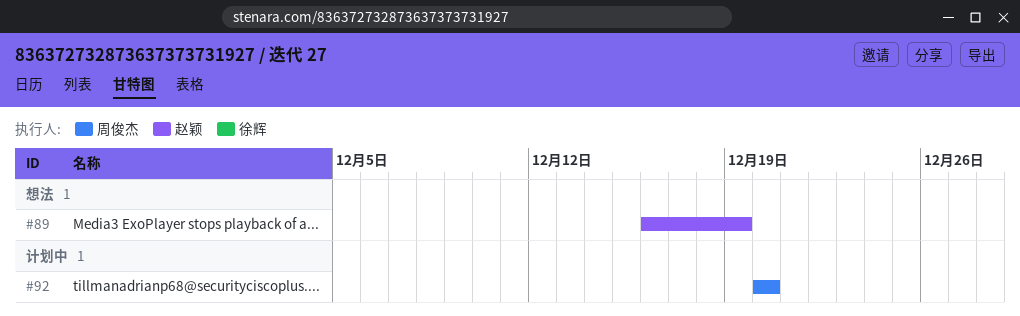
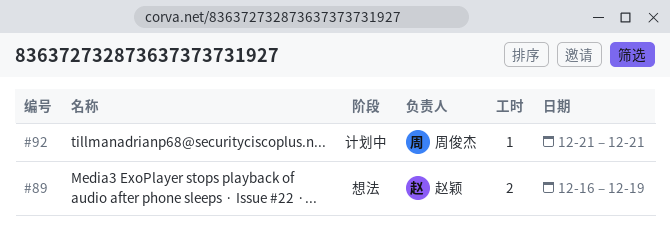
#92, start: Dec 20 -> Dec 21
#92, due: Dec 20 -> Dec 21

